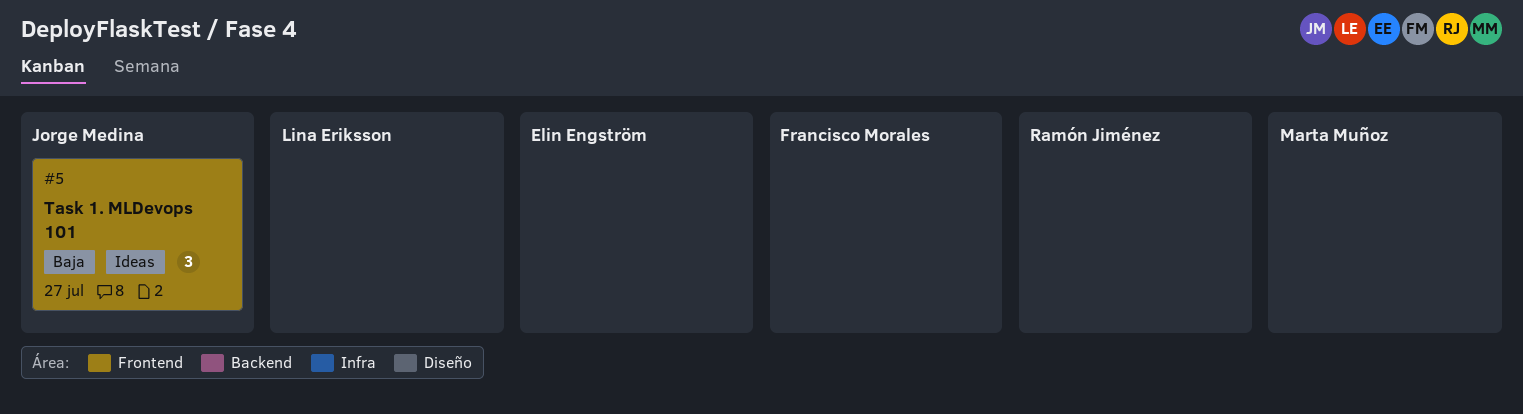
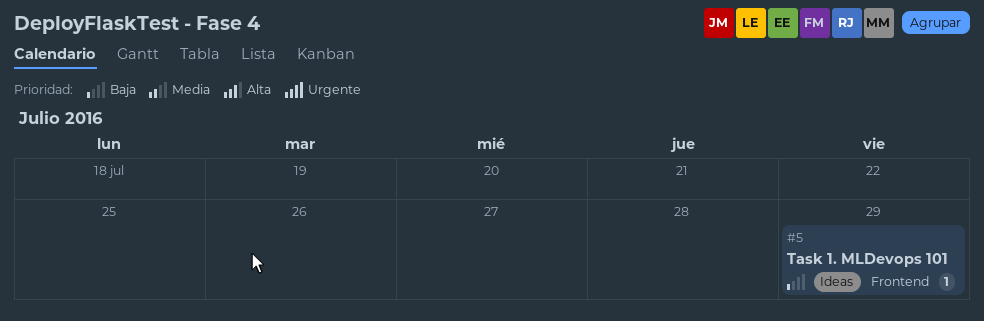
#5, estimate: 3 -> 1
#5, due: Jul 27 -> Jul 29

